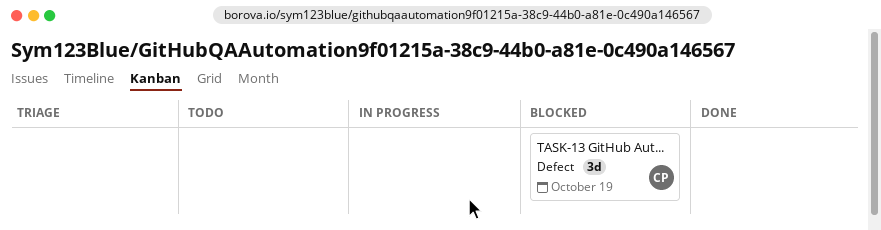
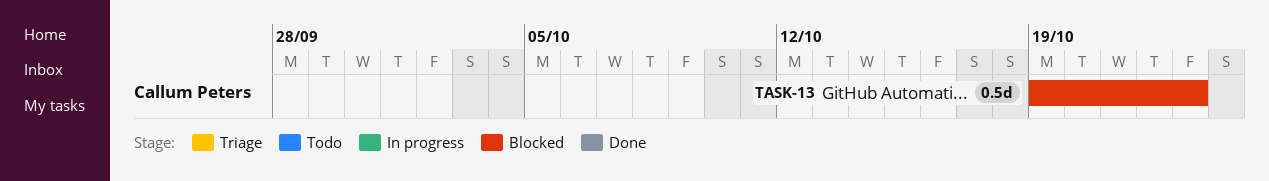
TASK-13, estimate: 3d -> 0.5d
TASK-13, due: Oct 19 -> Oct 23

